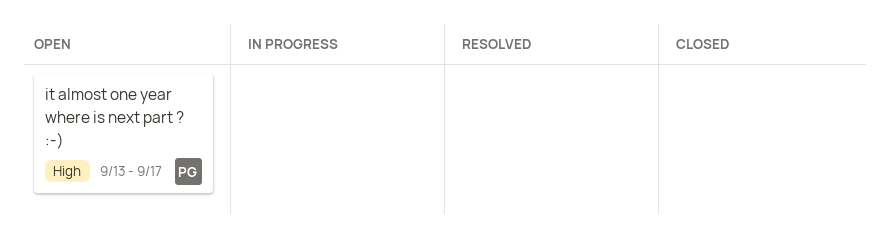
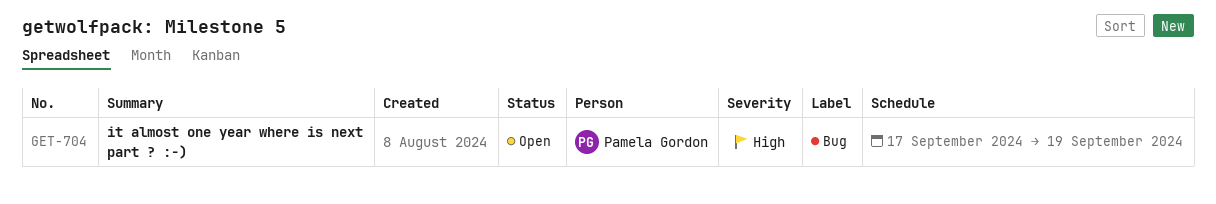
it almost one year where is next part ? :-), start: Sep 13 -> Sep 17
it almost one year where is next part ? :-), due: Sep 17 -> Sep 19

